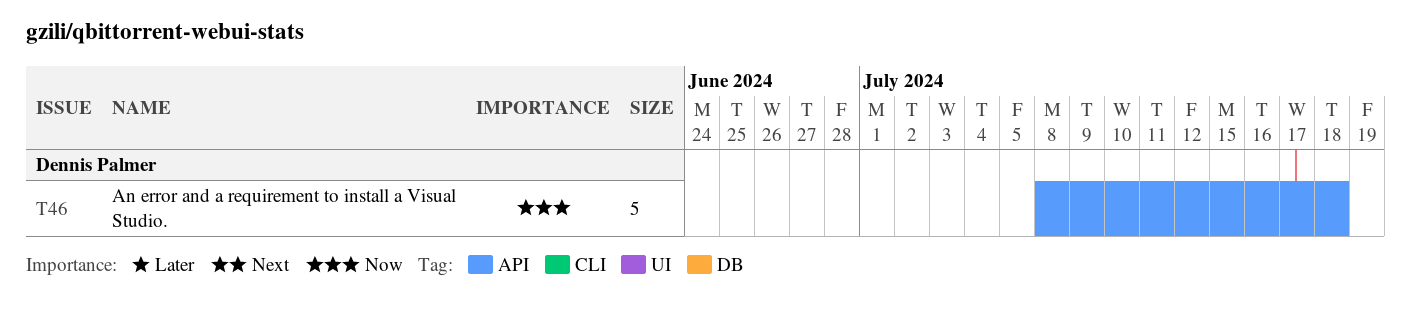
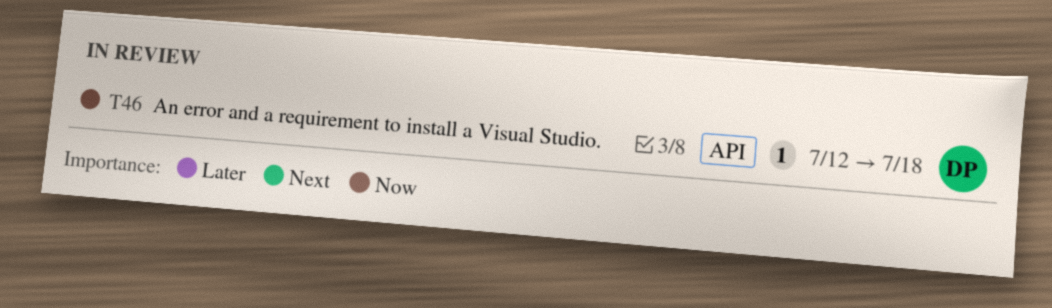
T46, estimate: 5 -> 1
T46, start: Jul 8 -> Jul 12

